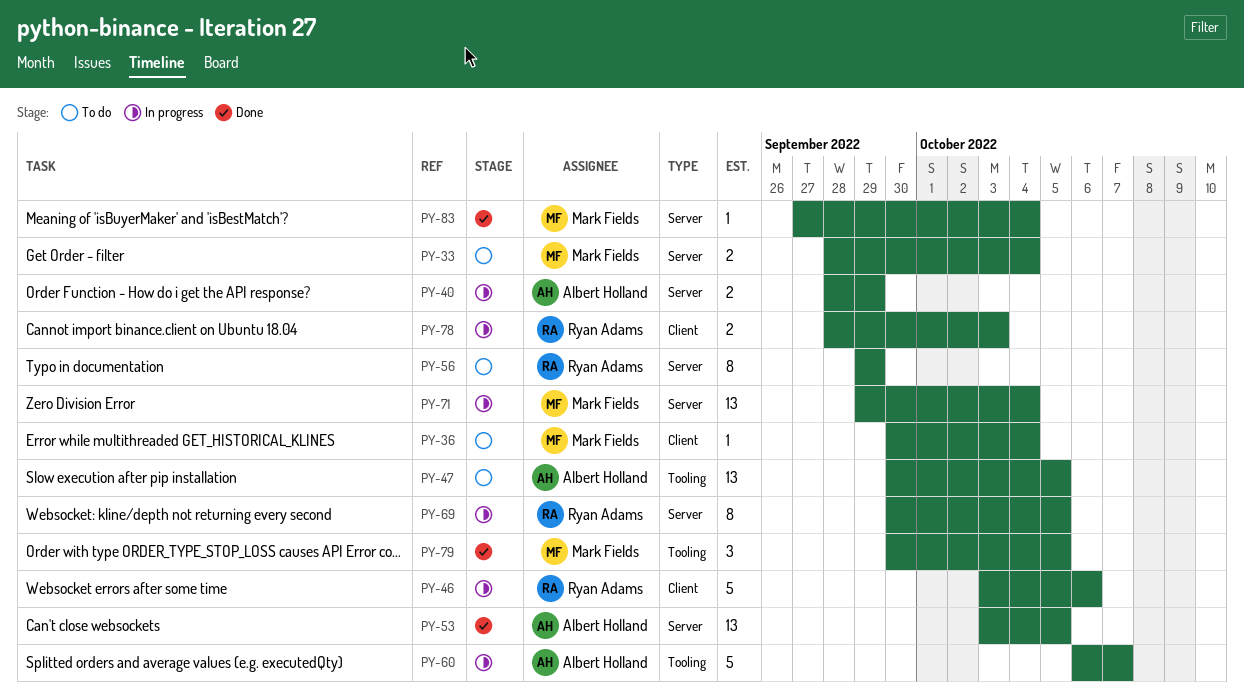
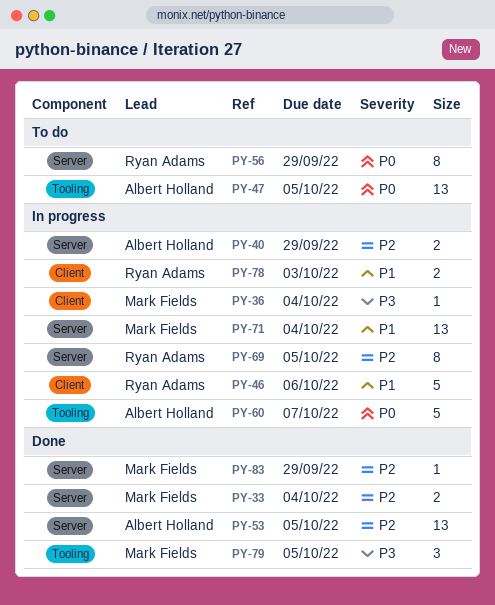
PY-33, status: To do -> Done
PY-36, status: To do -> In progress
PY-83, due: Oct 4 -> Sep 29

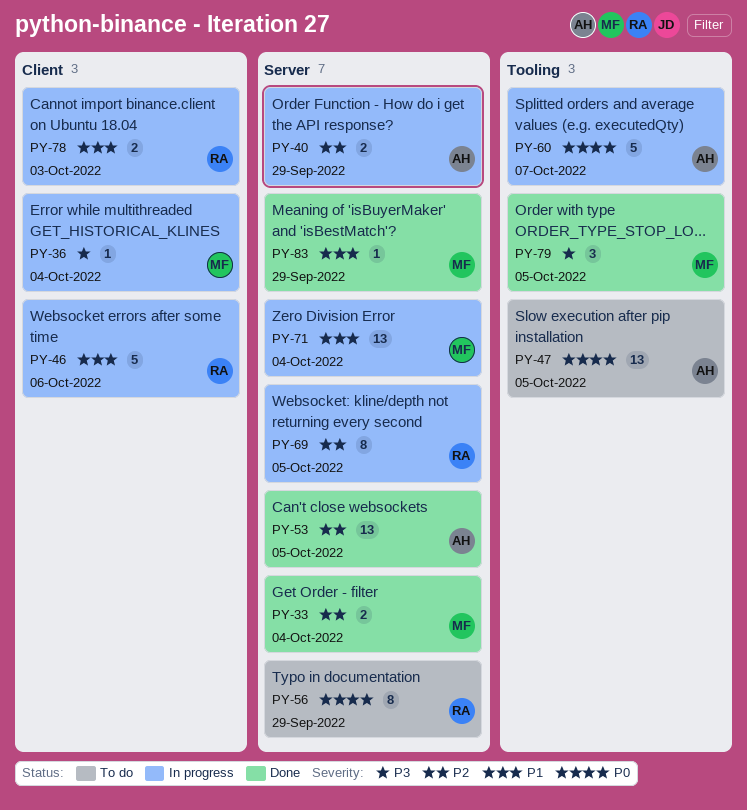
PY-83, priority: P2 -> P1

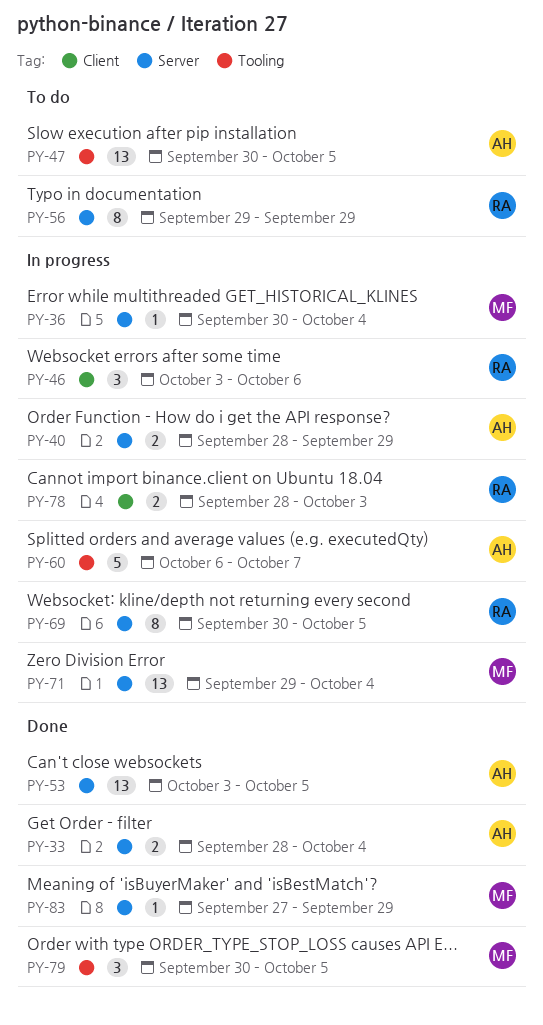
PY-33, owner: MF -> AH
PY-36, label: Client -> Server
PY-46, estimate: 5 -> 3

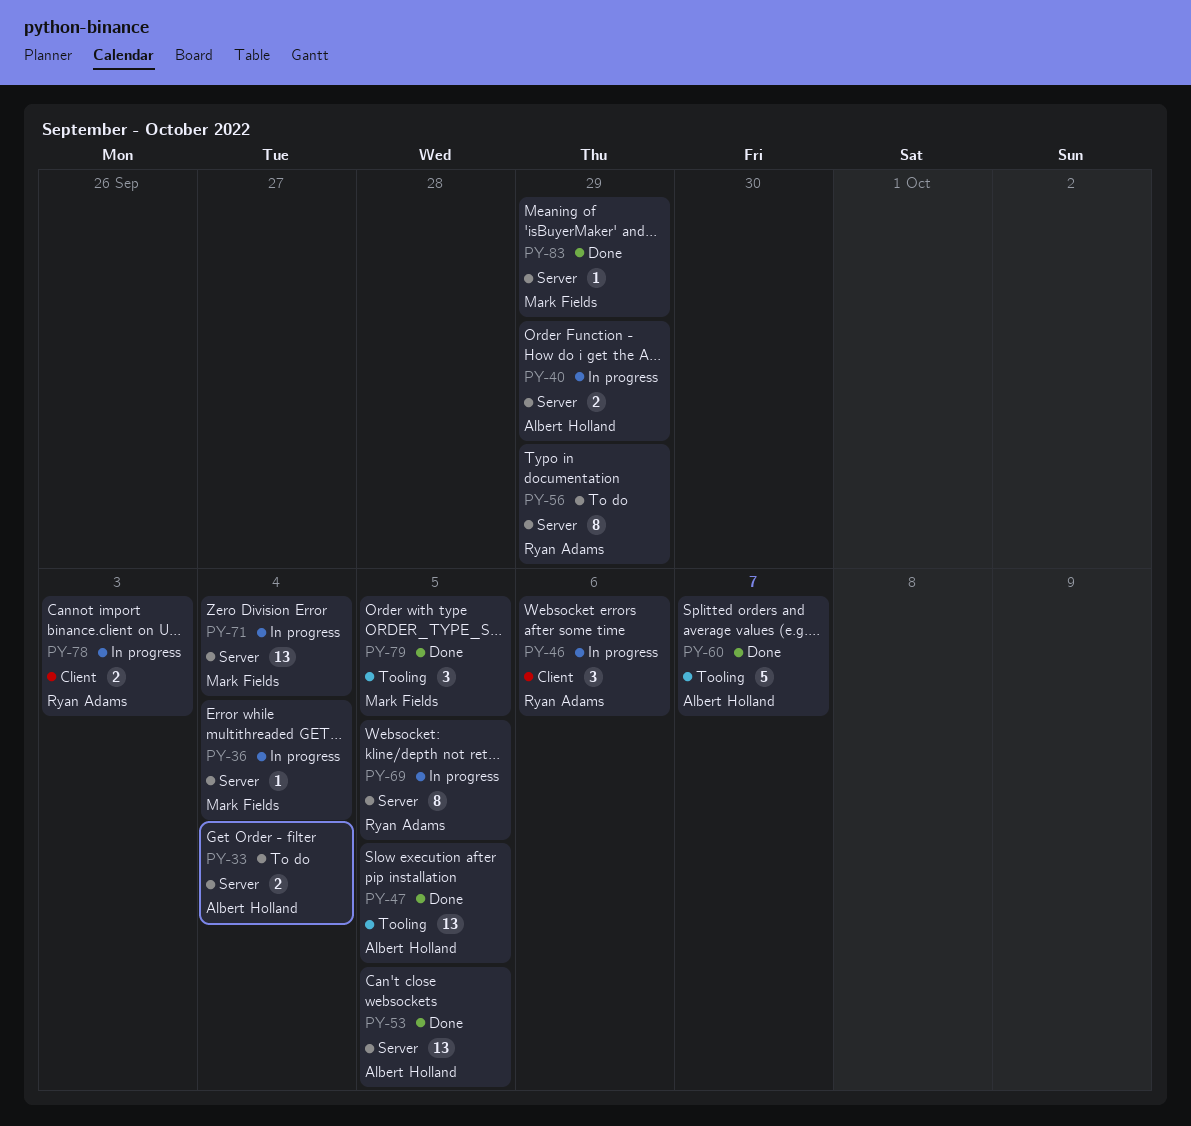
PY-33, status: Done -> To do
PY-47, status: To do -> Done
PY-60, status: In progress -> Done

